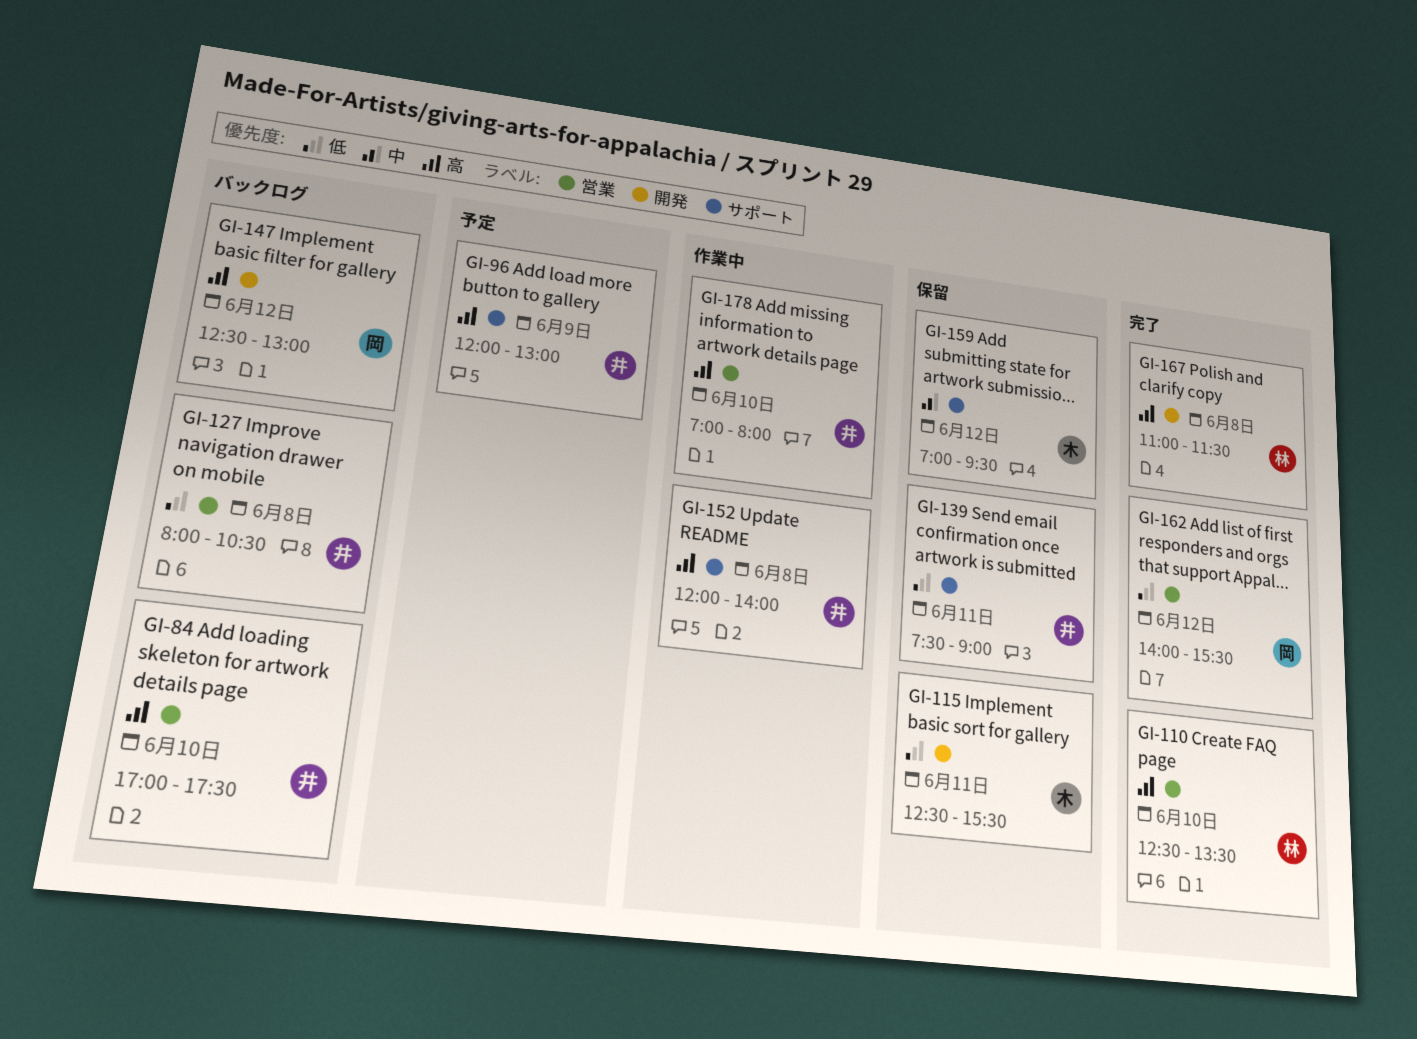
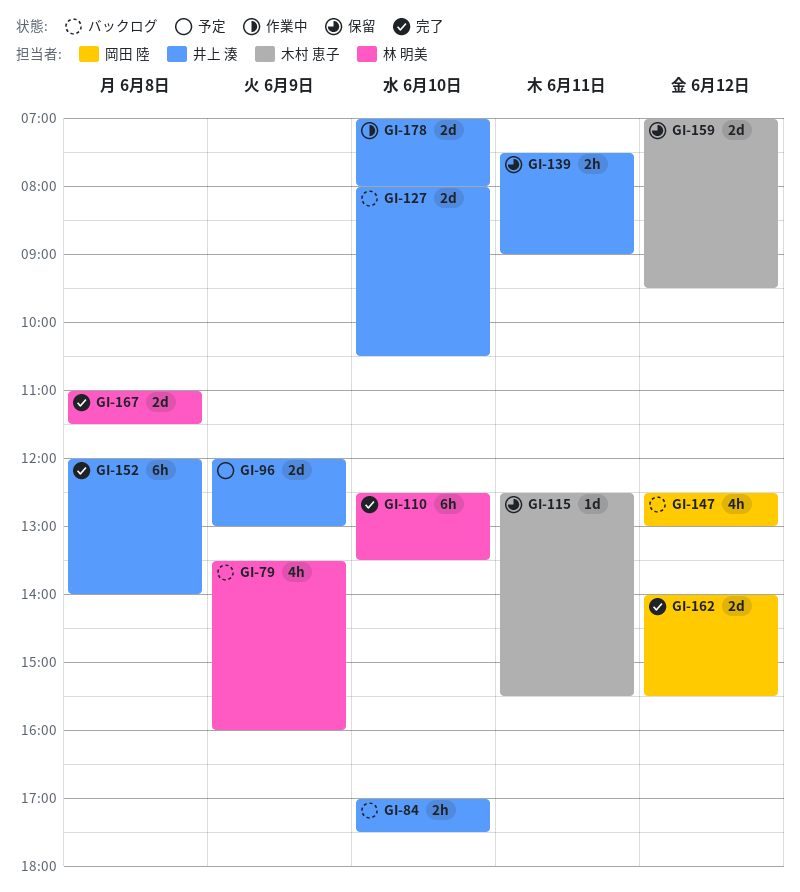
GI-79: none -> present
GI-127, day: Jun 8 -> Jun 10
GI-152, status: 作業中 -> 完了

